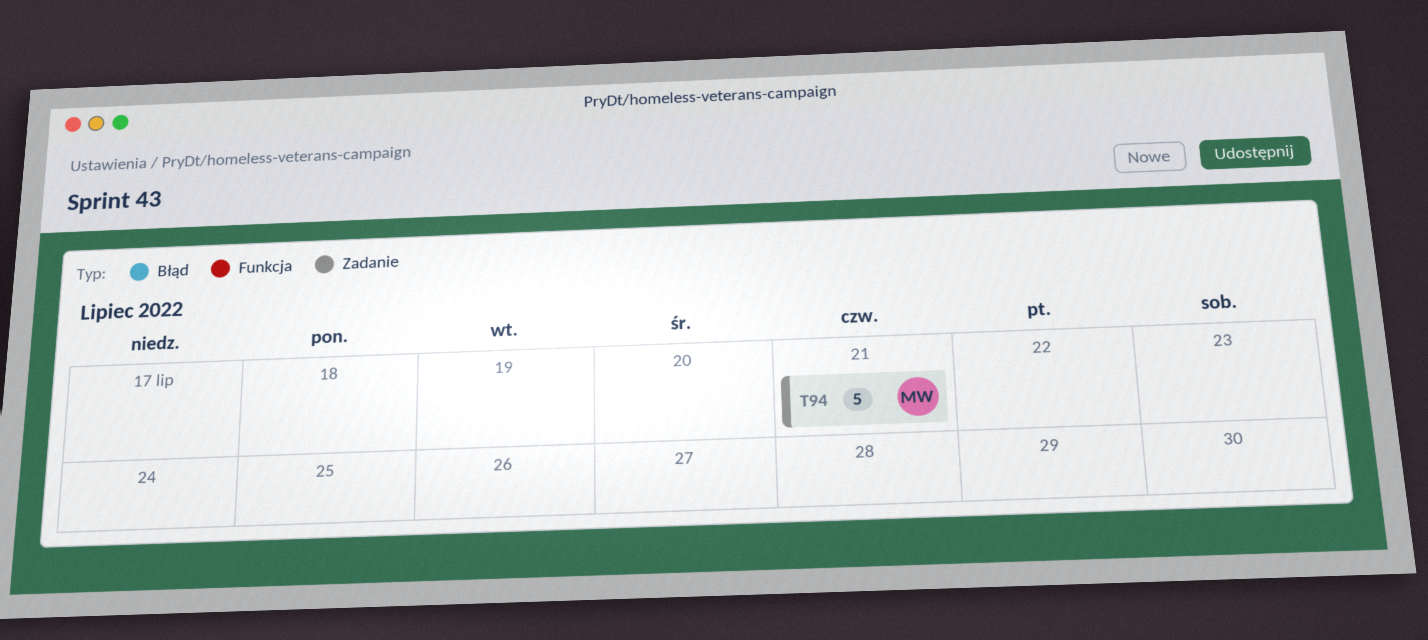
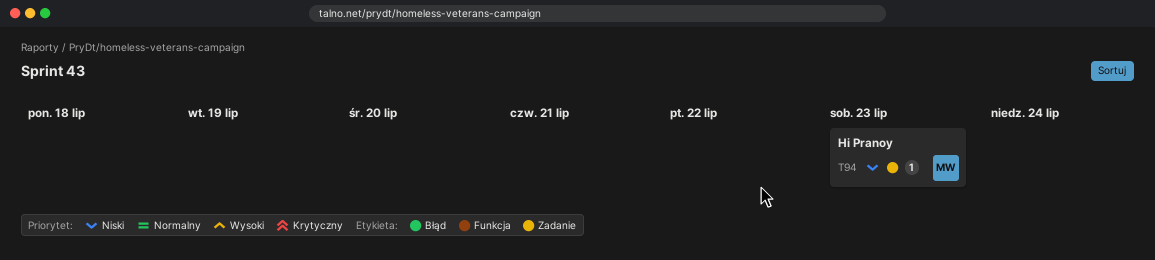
T94, estimate: 5 -> 1
T94, due: Jul 21 -> Jul 23

